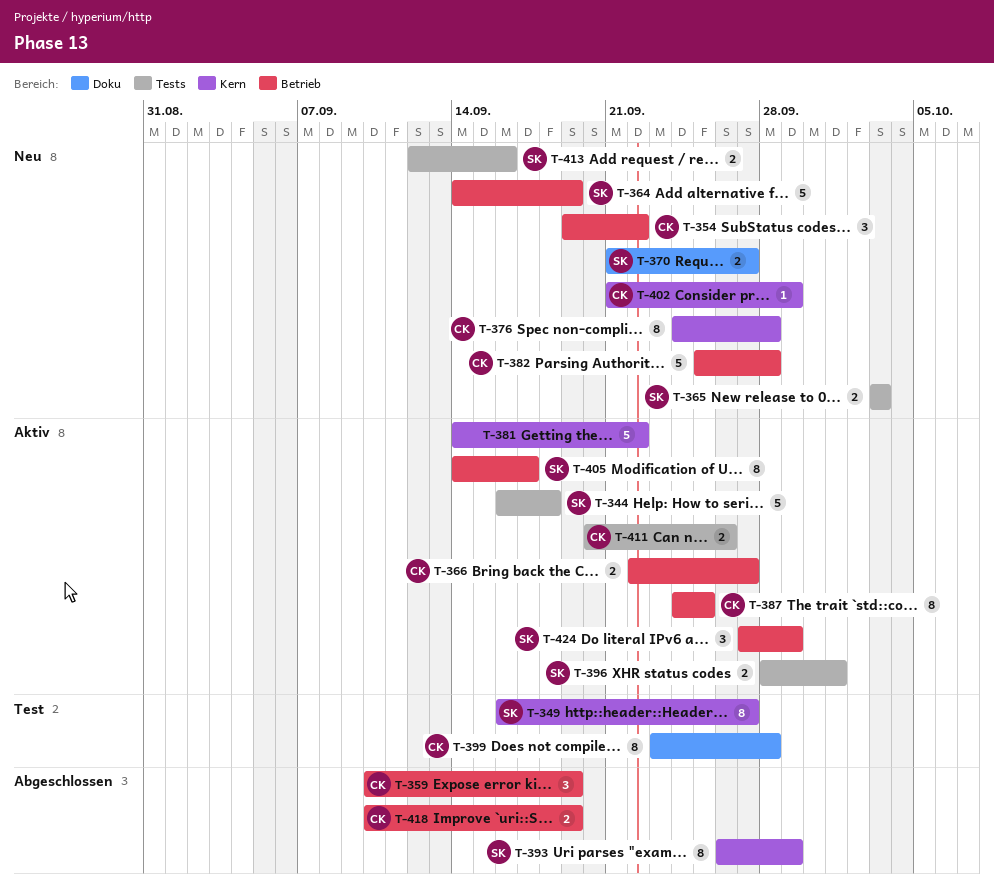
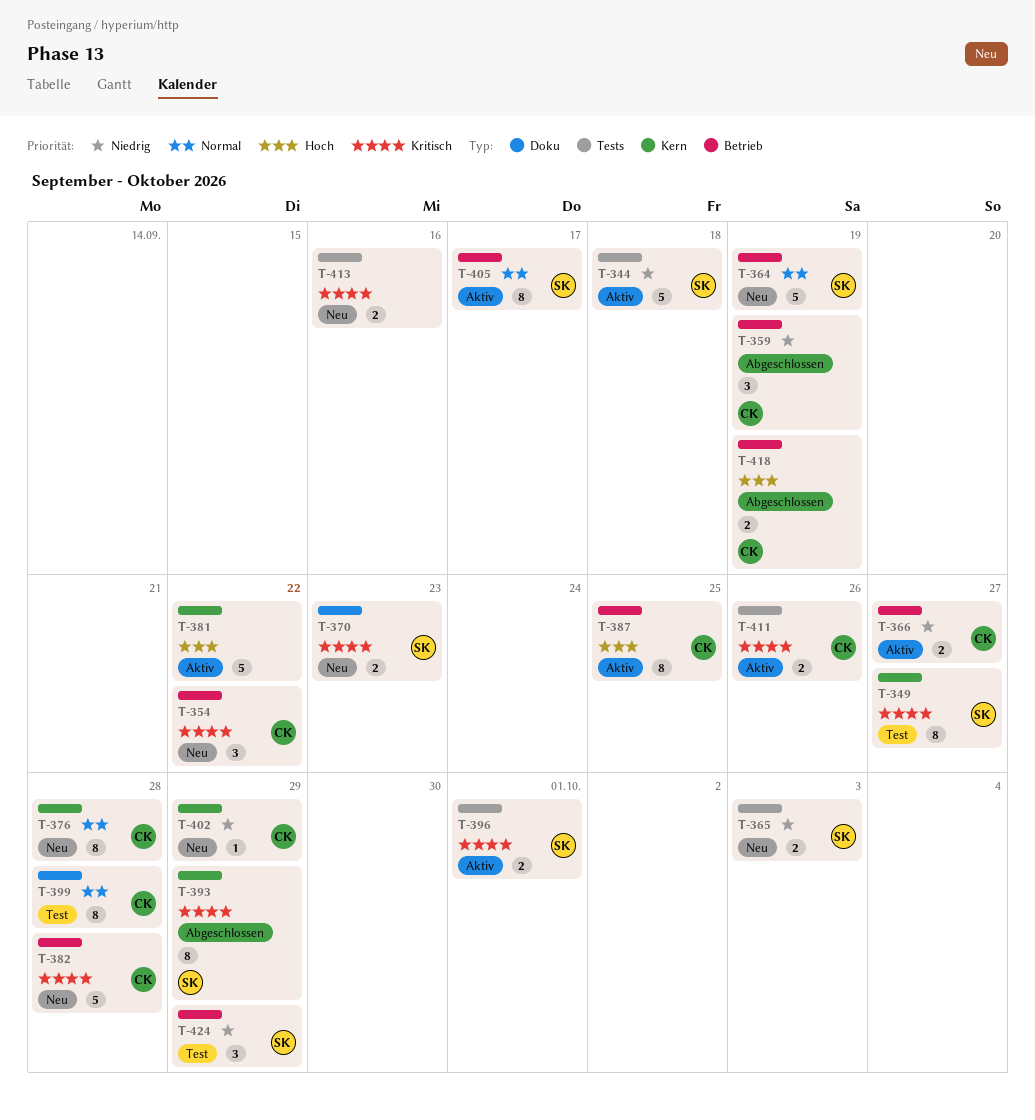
T-370, due: Sep 27 -> Sep 23
T-413, owner: SK -> none
T-424, status: Aktiv -> Test

